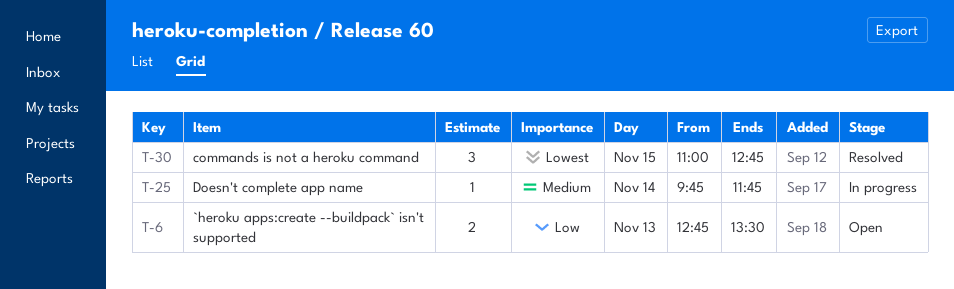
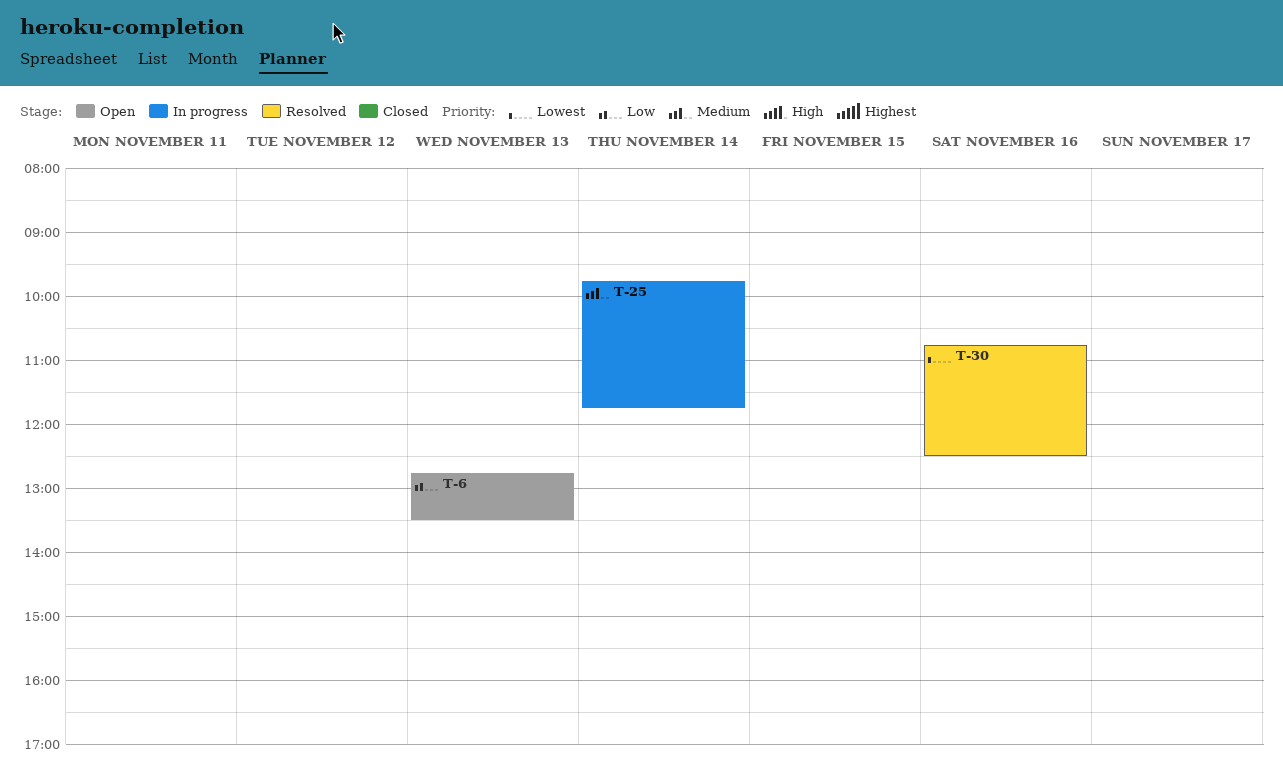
T-30, day: Nov 15 -> Nov 16
T-30, begins: 11:00 -> 10:45
T-30, ends: 12:45 -> 12:30

